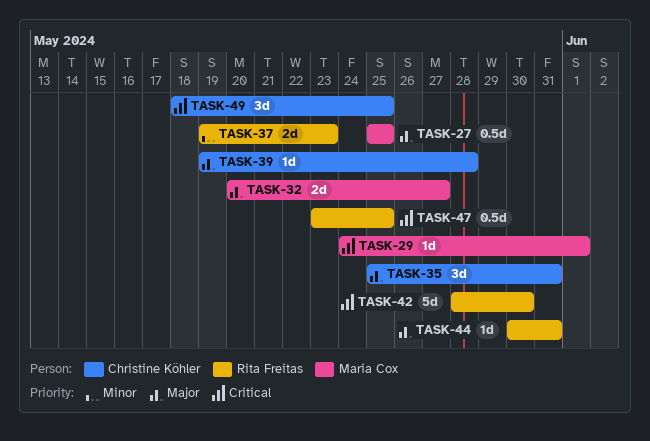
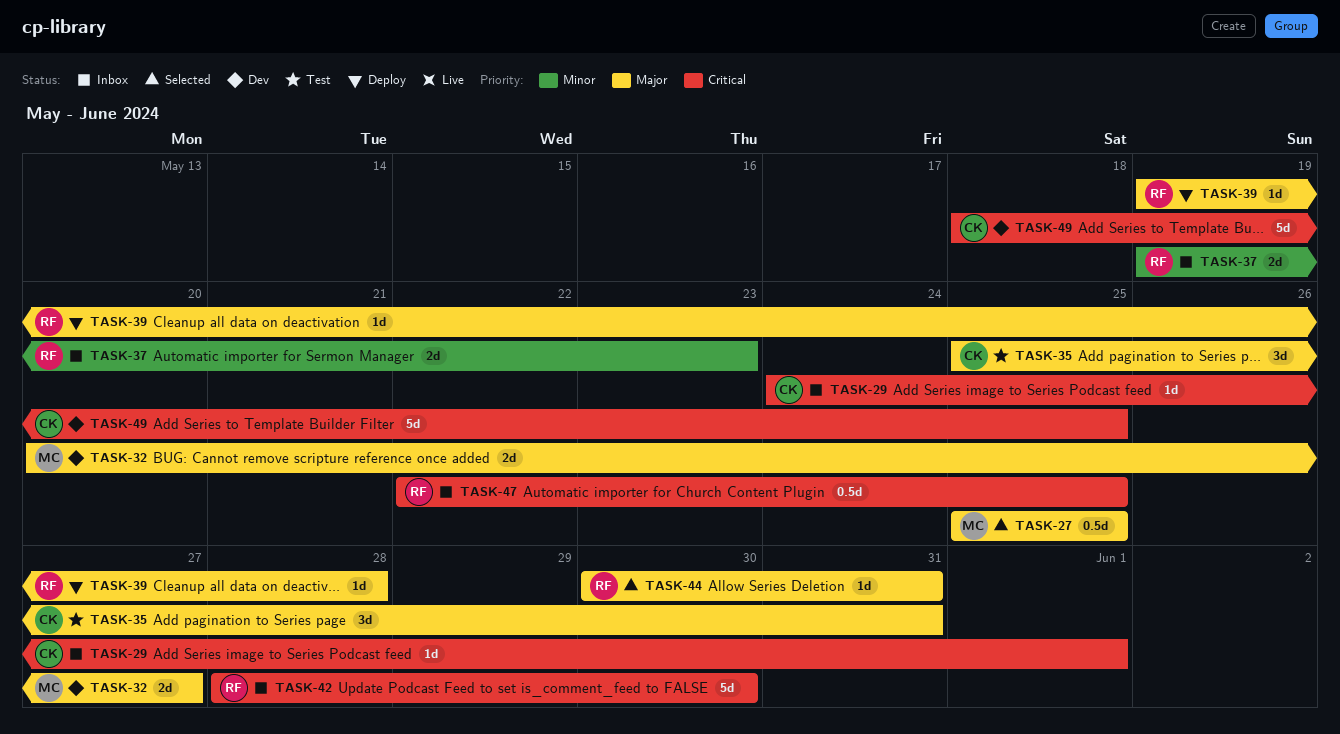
TASK-29, owner: Maria Cox -> Christine Köhler
TASK-39, owner: Christine Köhler -> Rita Freitas
TASK-47, start: May 23 -> May 22
TASK-49, estimate: 3d -> 5d

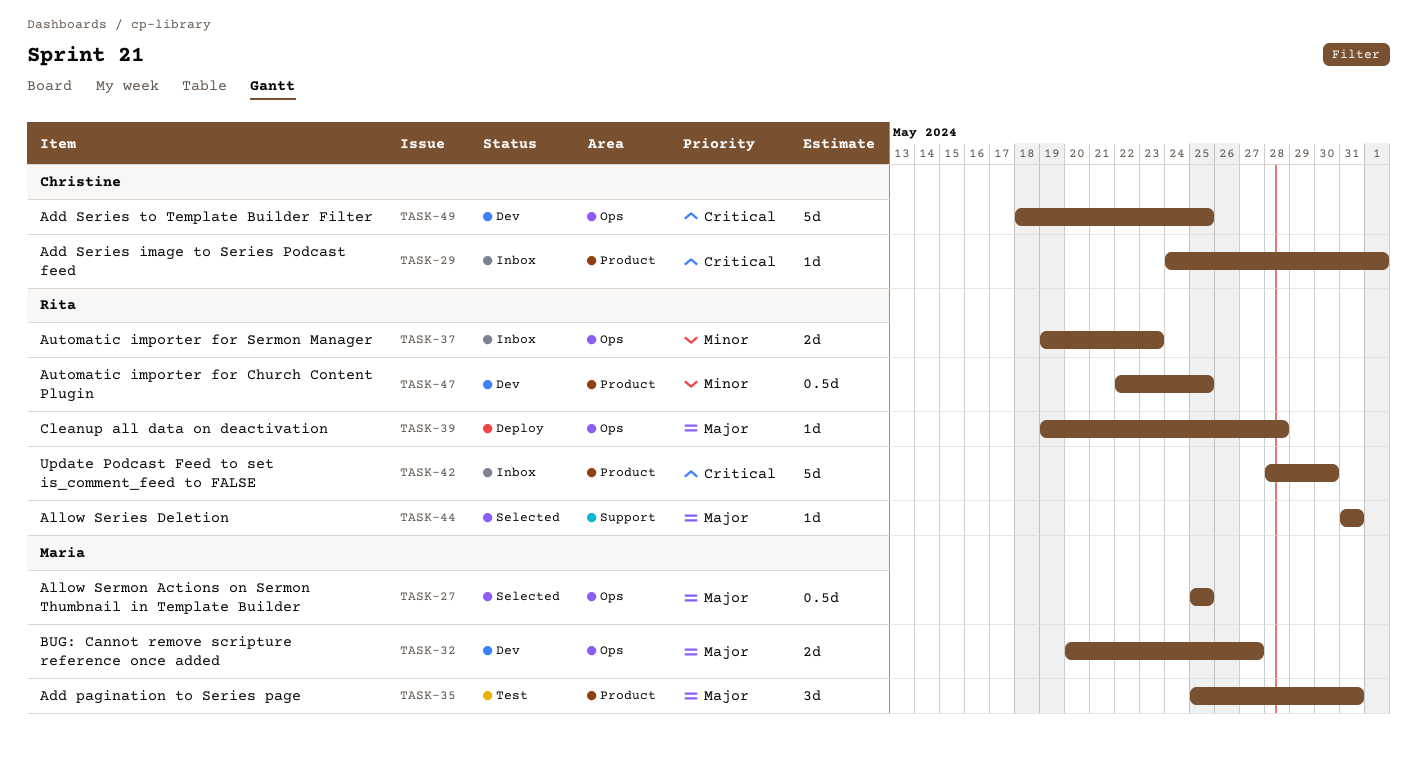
TASK-35, owner: Christine -> Maria
TASK-44, start: May 30 -> May 31
TASK-47, status: Inbox -> Dev
TASK-47, priority: Critical -> Minor

